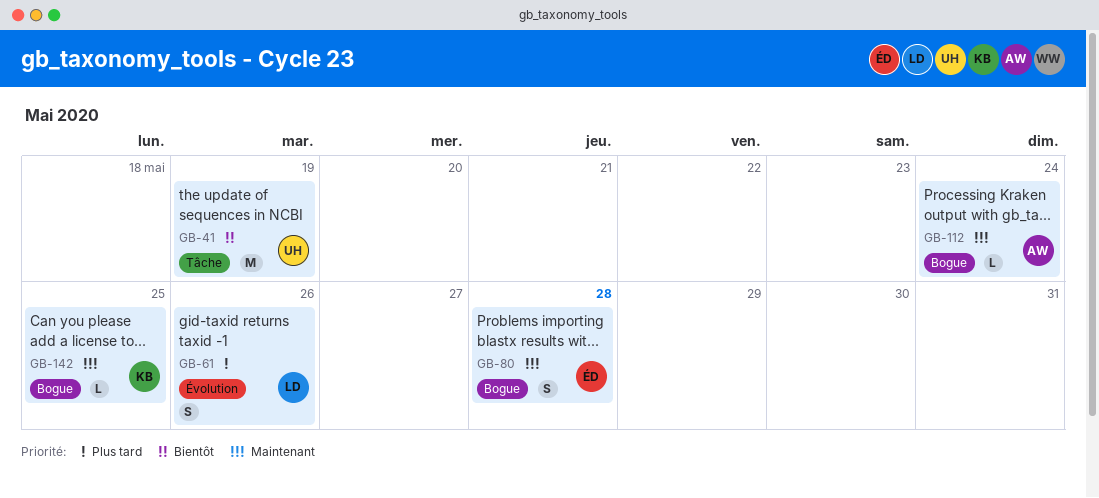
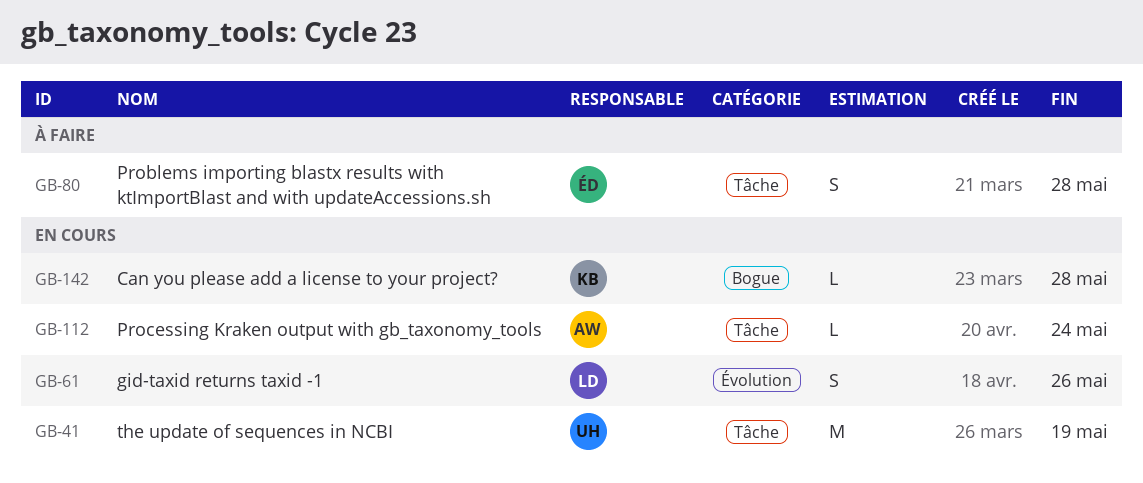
GB-80, label: Bogue -> Tâche
GB-112, label: Bogue -> Tâche
GB-142, due: May 25 -> May 28

